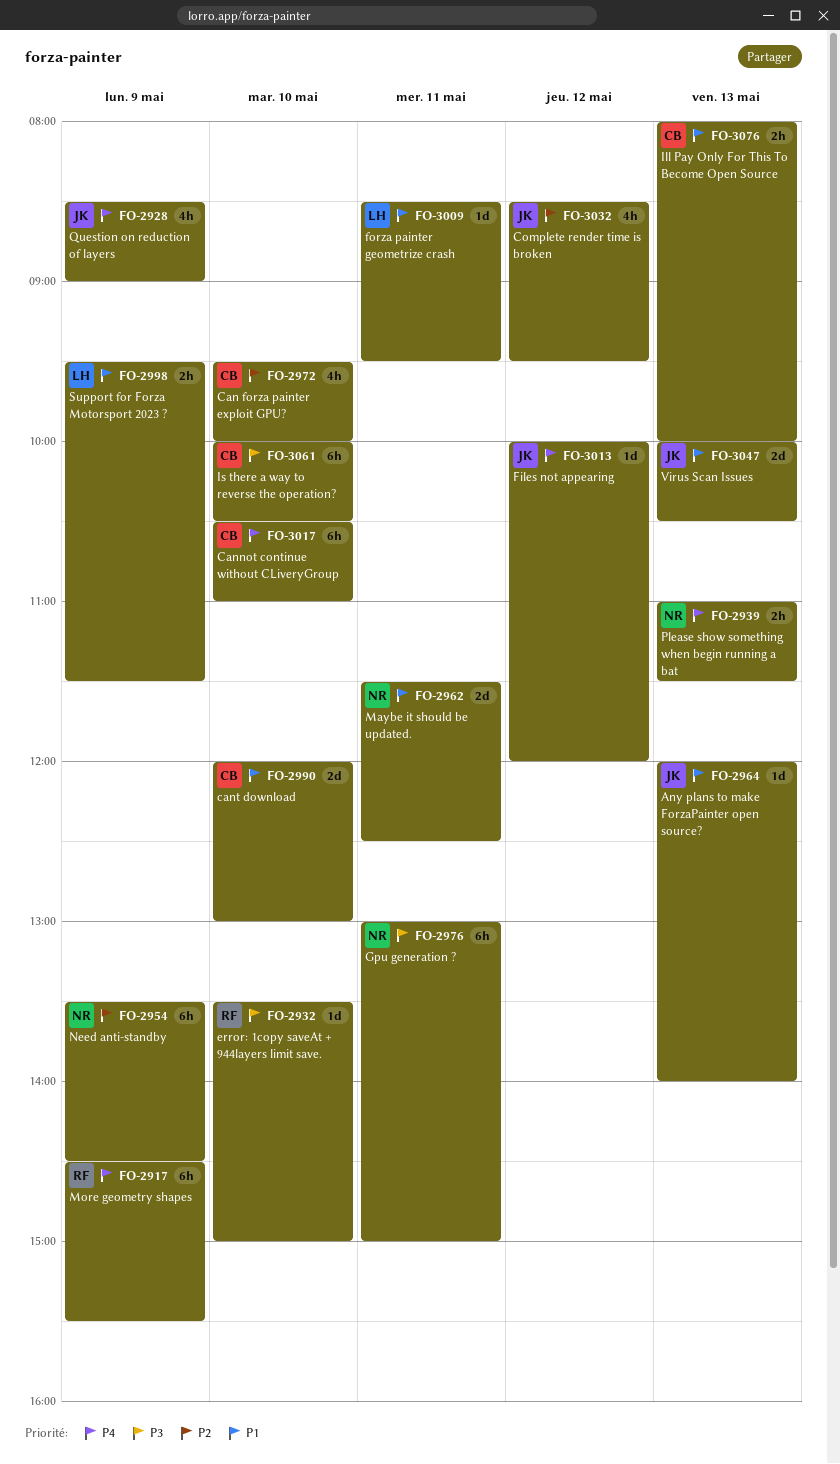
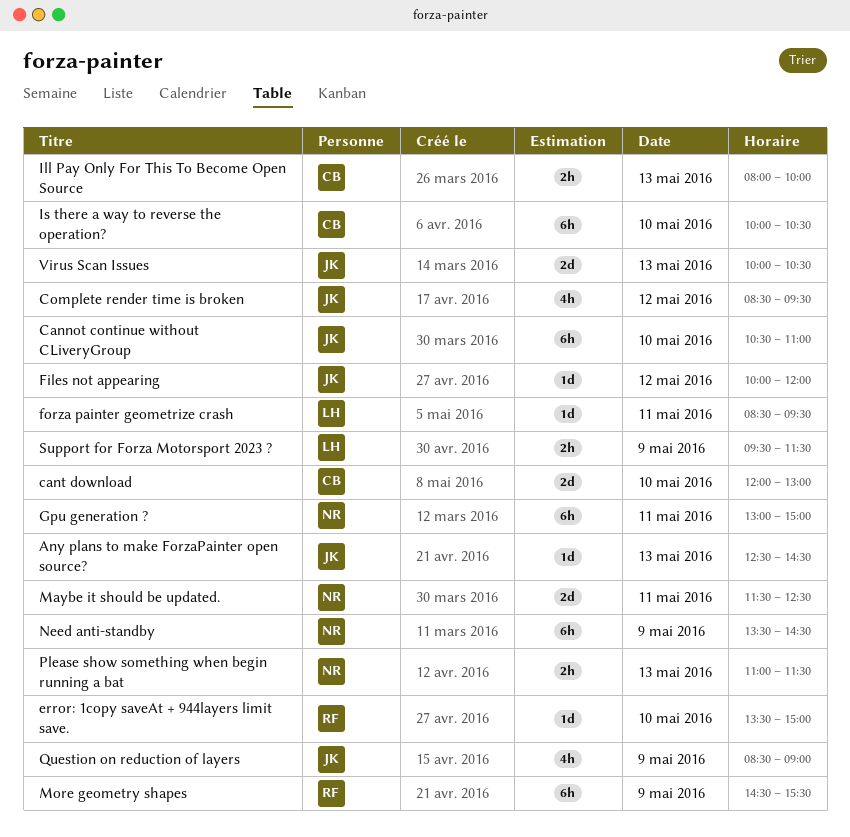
Any plans to make ForzaPainter open source?, begins: 12:00 -> 12:30
Any plans to make ForzaPainter open source?, ends: 14:00 -> 14:30
Can forza painter exploit GPU?: present -> none
Cannot continue without CLiveryGroup, owner: CB -> JK

